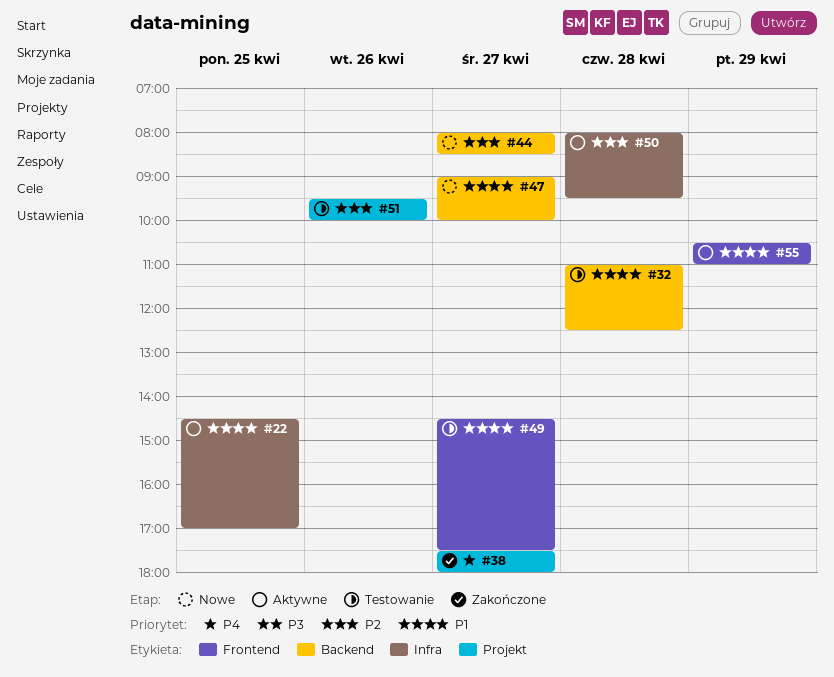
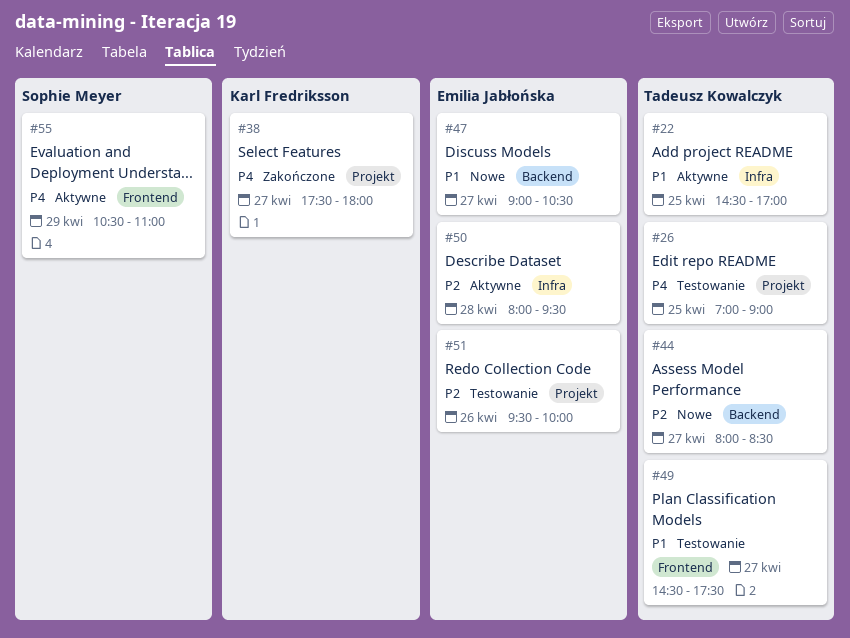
#26: none -> present
#32: present -> none
#47, ends: 10:00 -> 10:30
#55, priority: P1 -> P4

